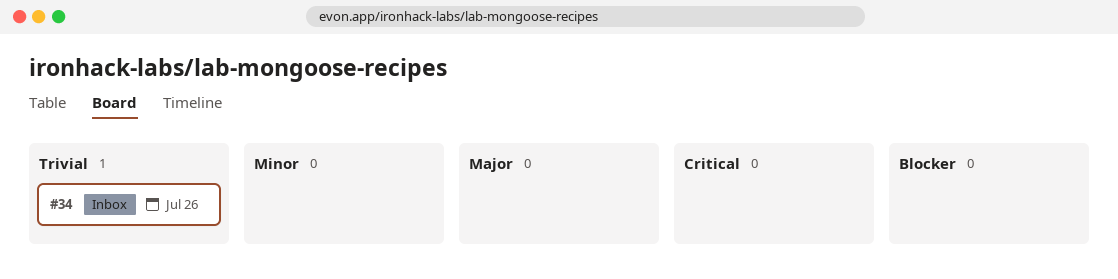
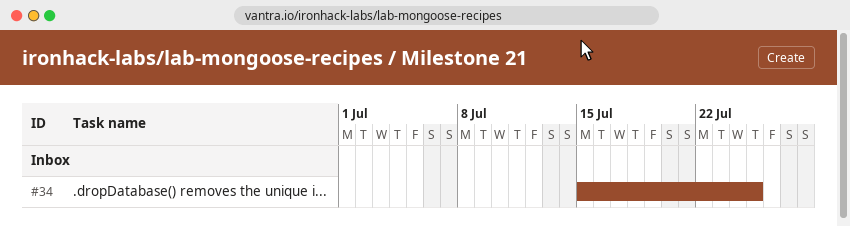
#34, due: Jul 26 -> Jul 25

